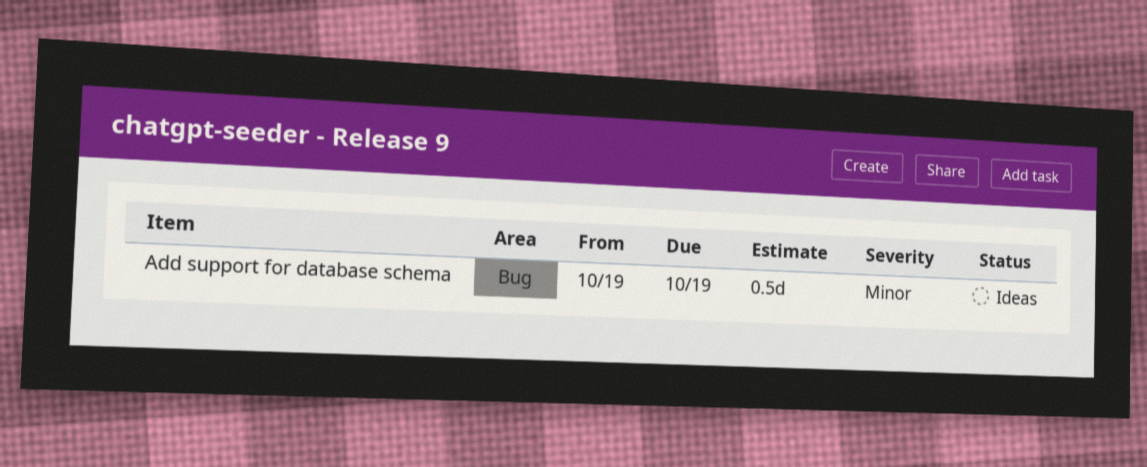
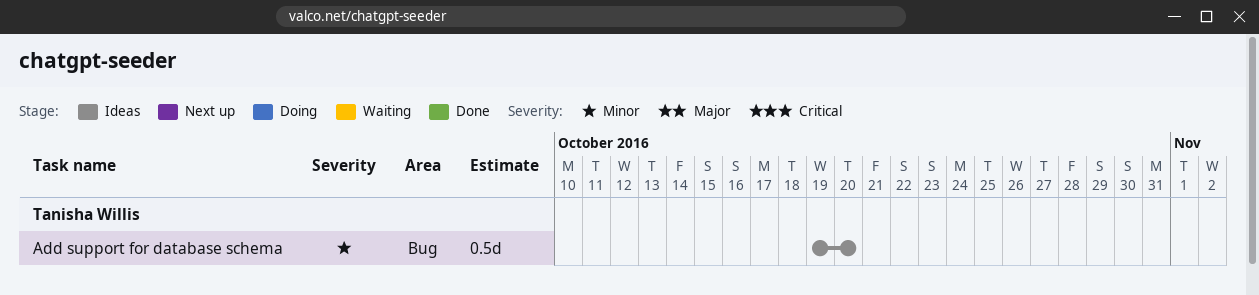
Add support for database schema, due: Oct 19 -> Oct 20

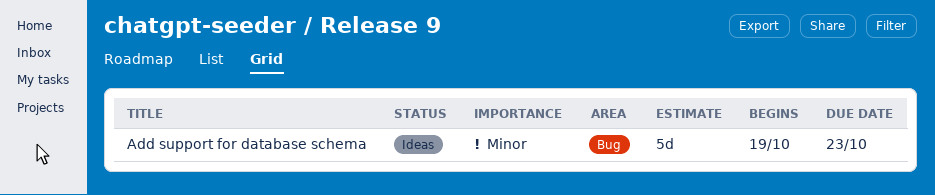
Add support for database schema, estimate: 0.5d -> 5d
Add support for database schema, due: Oct 20 -> Oct 23

